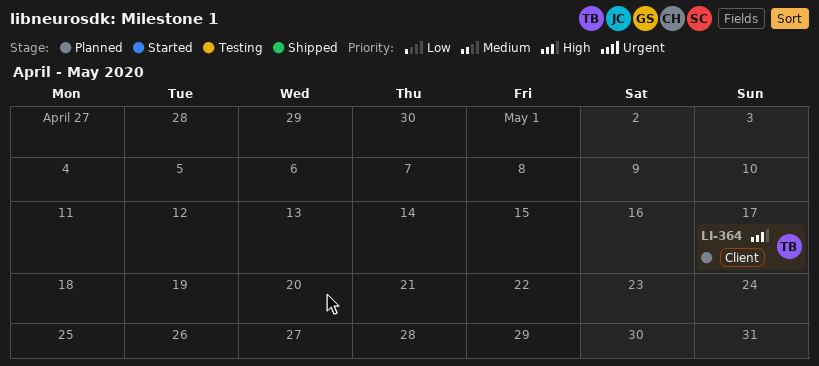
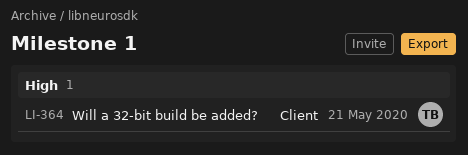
LI-364, due: May 17 -> May 21

